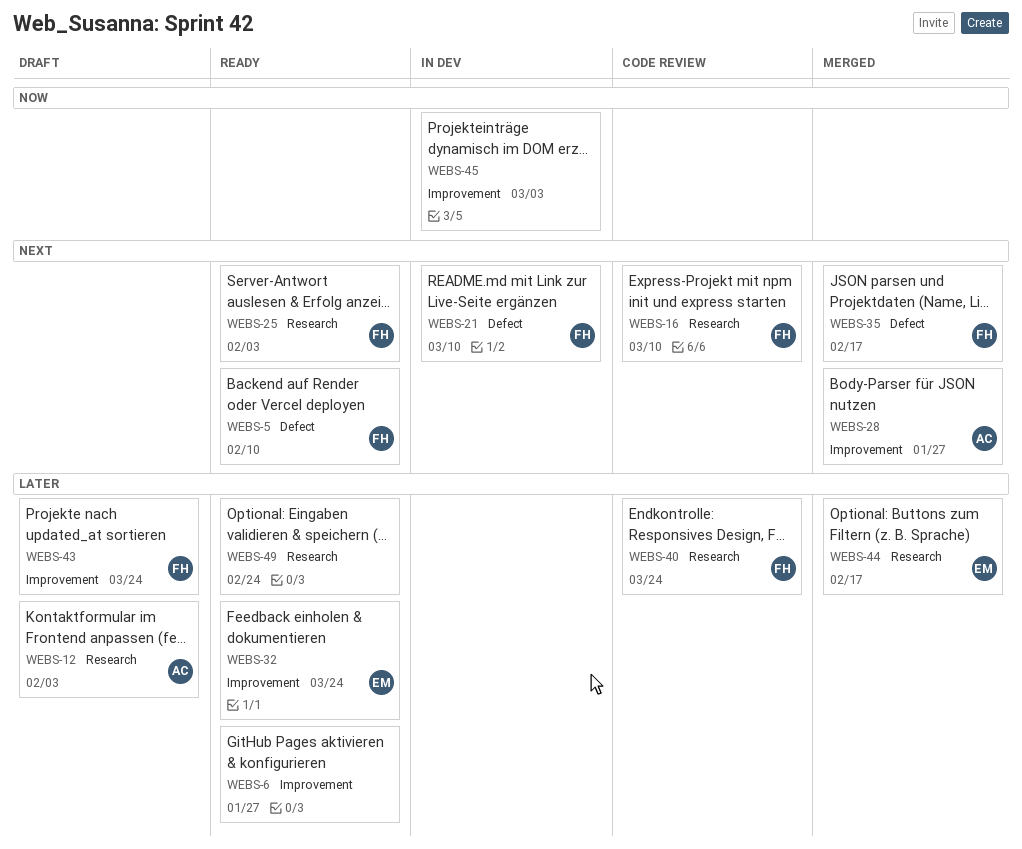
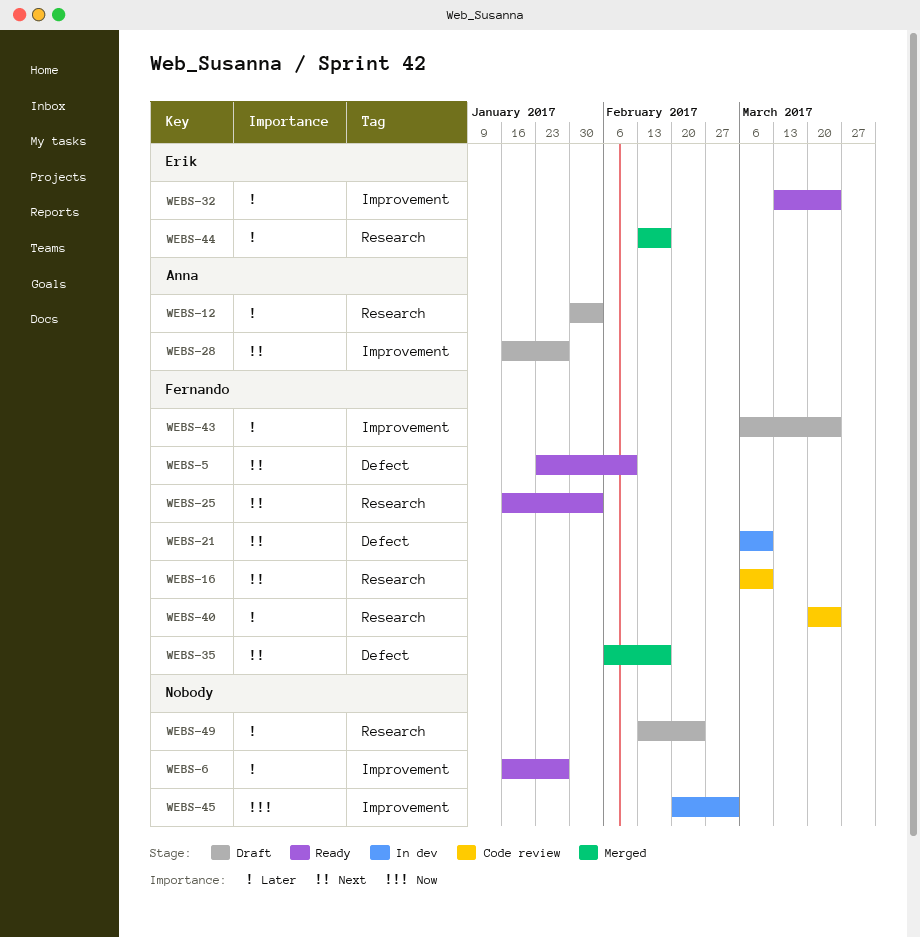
WEBS-28, status: Merged -> Draft
WEBS-49, status: Ready -> Draft

